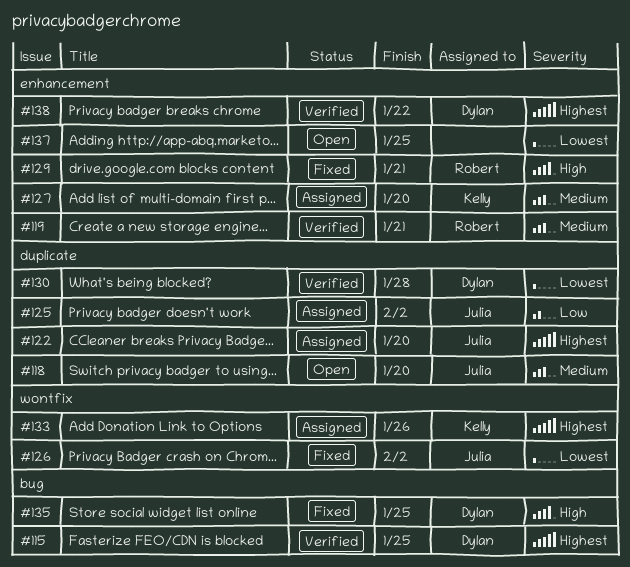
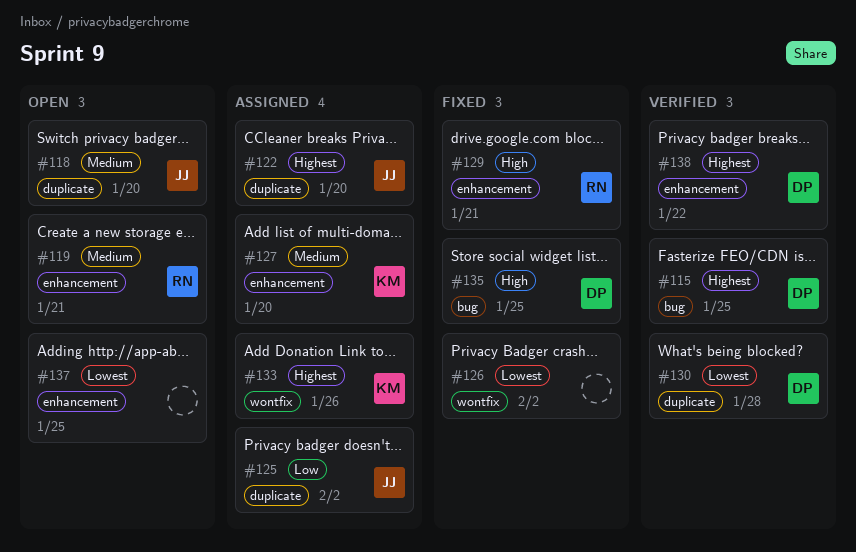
#119, status: Verified -> Open
#126, owner: Julia -> none

